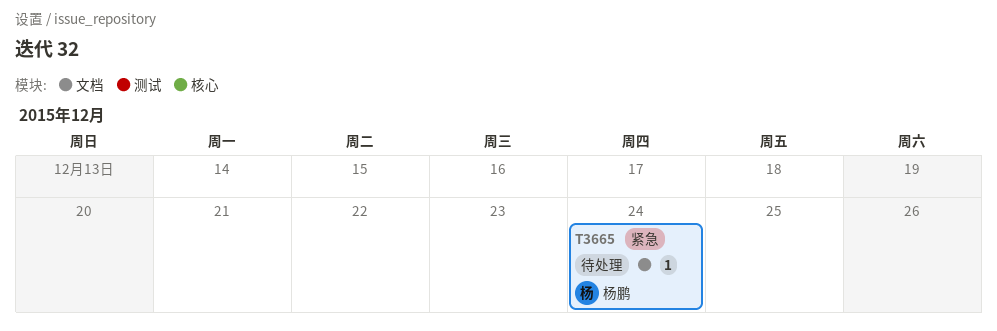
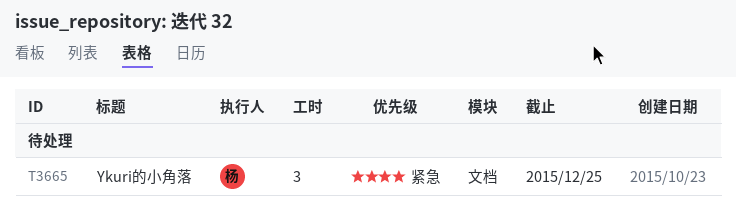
T3665, estimate: 1 -> 3
T3665, due: Dec 24 -> Dec 25

